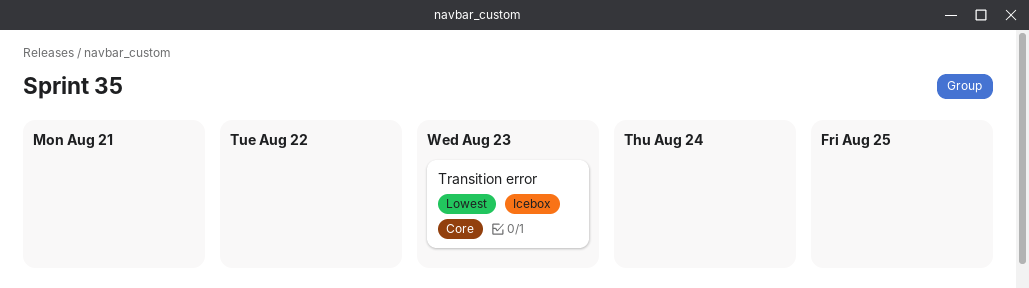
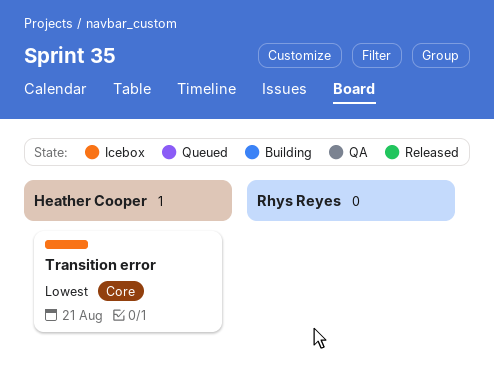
Transition error, due: Aug 23 -> Aug 21

